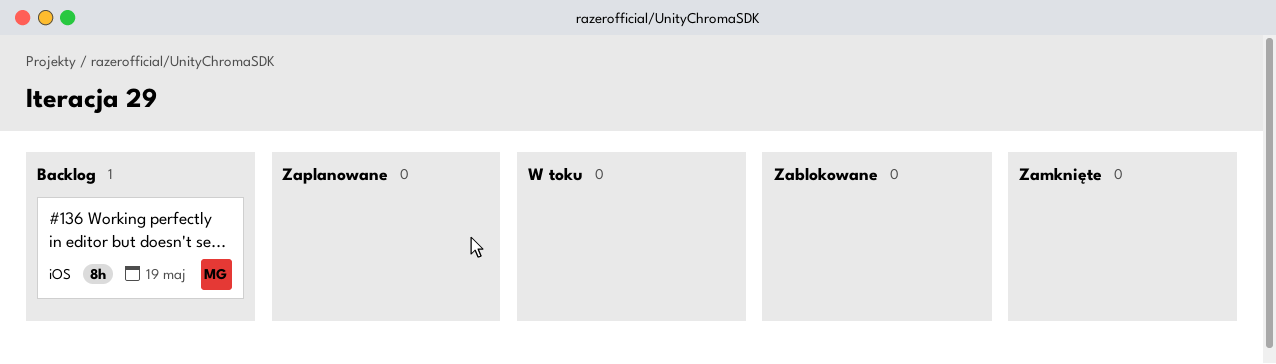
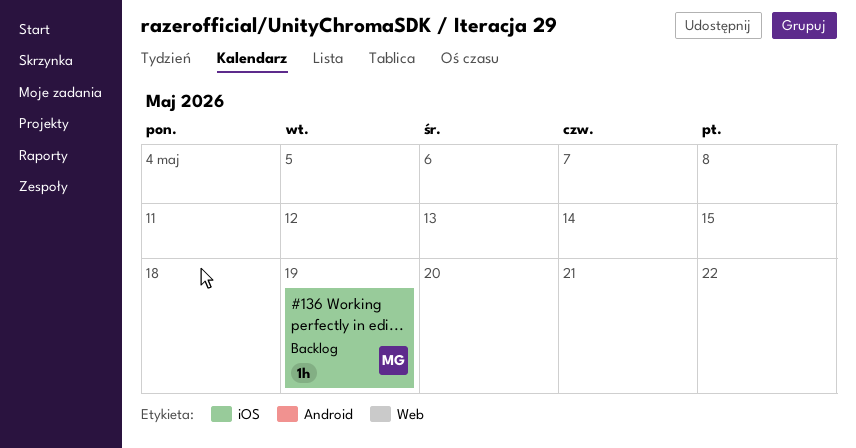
#136, estimate: 8h -> 1h

